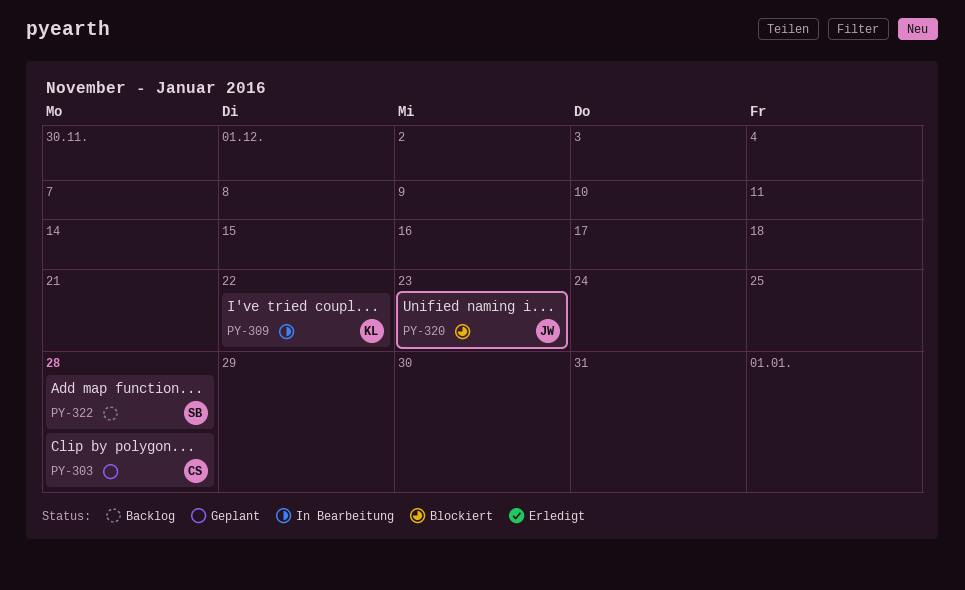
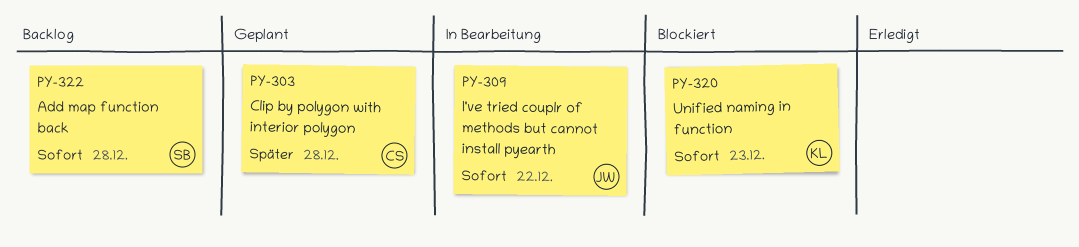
PY-309, owner: KL -> JW
PY-320, owner: JW -> KL

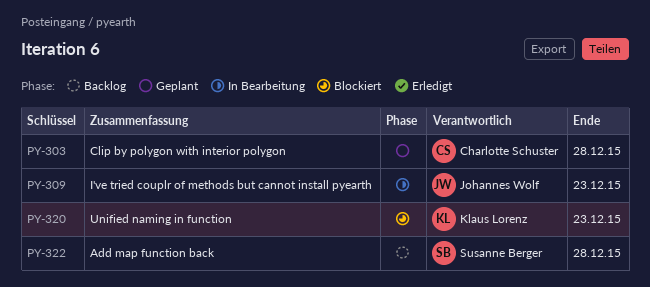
PY-309, due: Dec 22 -> Dec 23

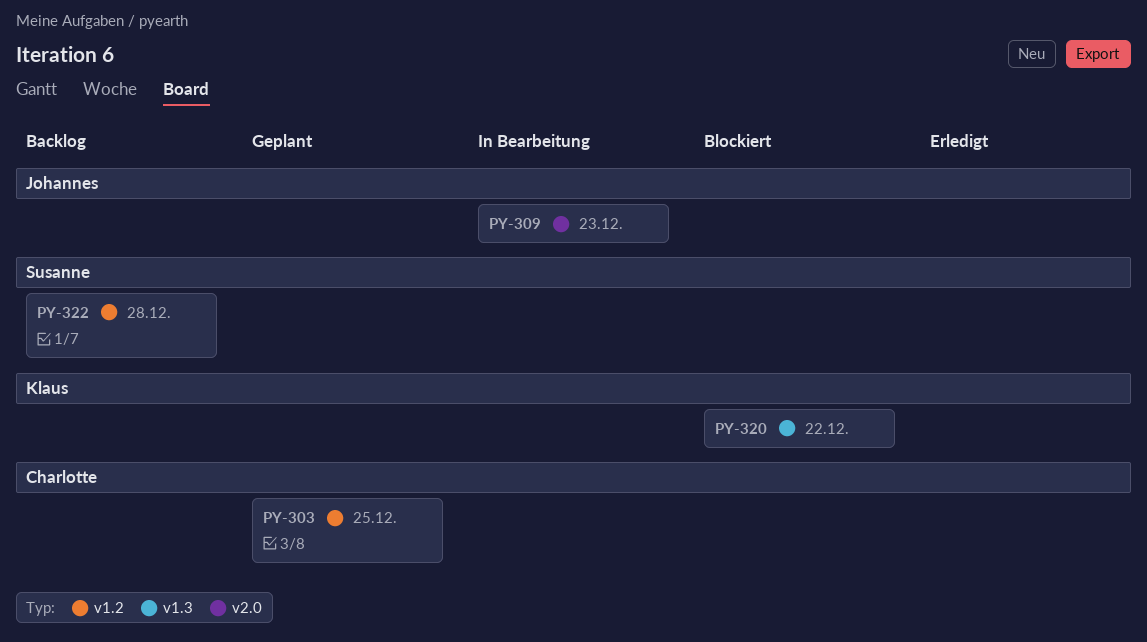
PY-303, due: Dec 28 -> Dec 25
PY-320, due: Dec 23 -> Dec 22

